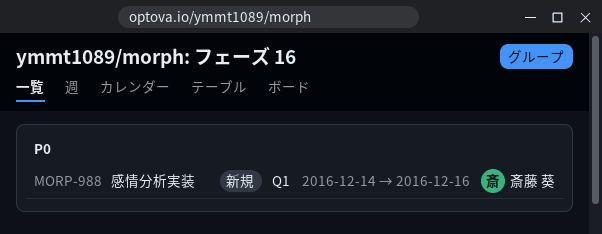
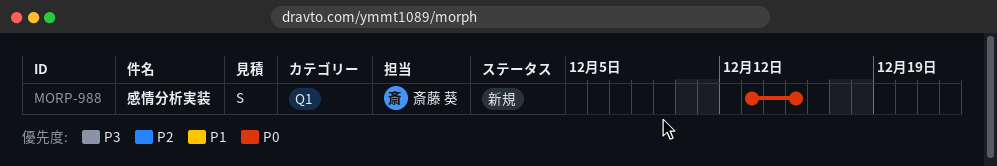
MORP-988, start: Dec 14 -> Dec 13
MORP-988, due: Dec 16 -> Dec 15

